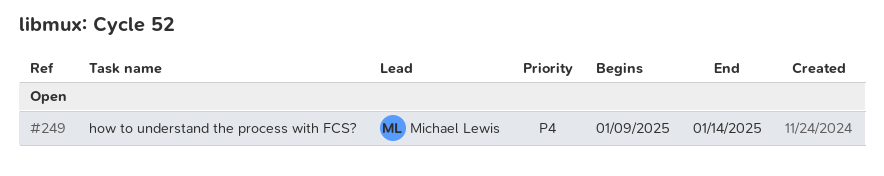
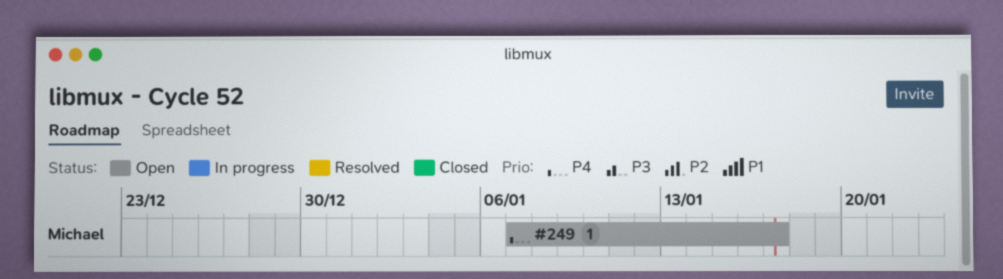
#249, start: Jan 9 -> Jan 7
#249, due: Jan 14 -> Jan 17

